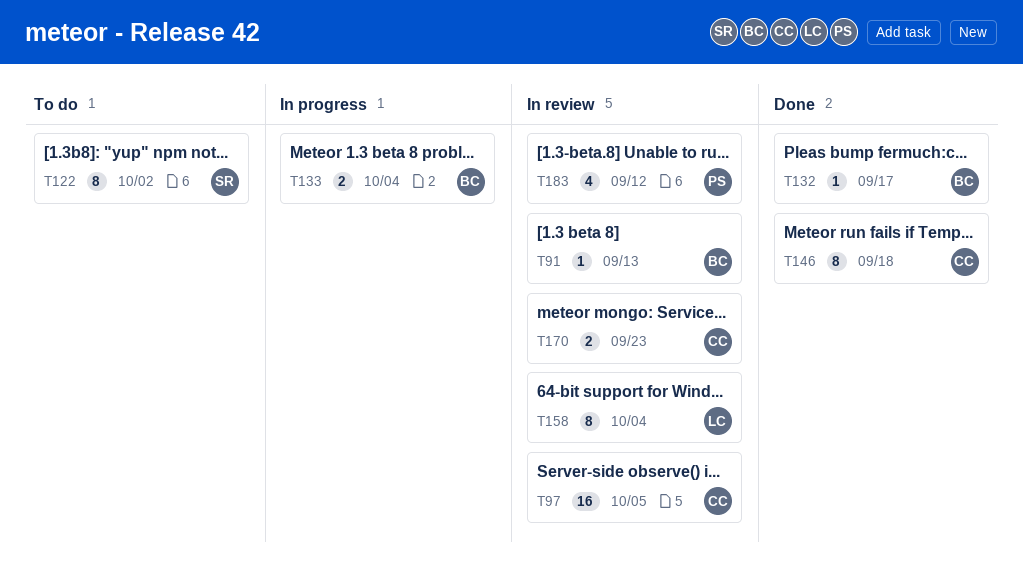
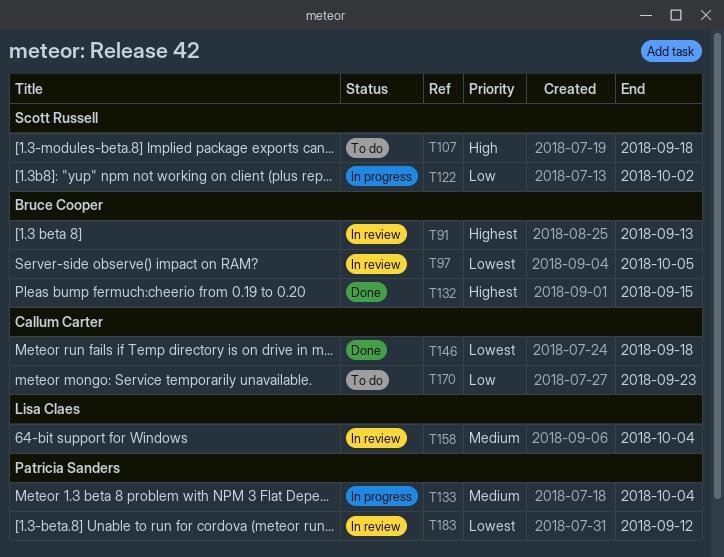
T97, owner: Callum Carter -> Bruce Cooper
T107: none -> present
T122, status: To do -> In progress
T132, due: Sep 17 -> Sep 15
T133, owner: Bruce Cooper -> Patricia Sanders
T170, status: In review -> To do

